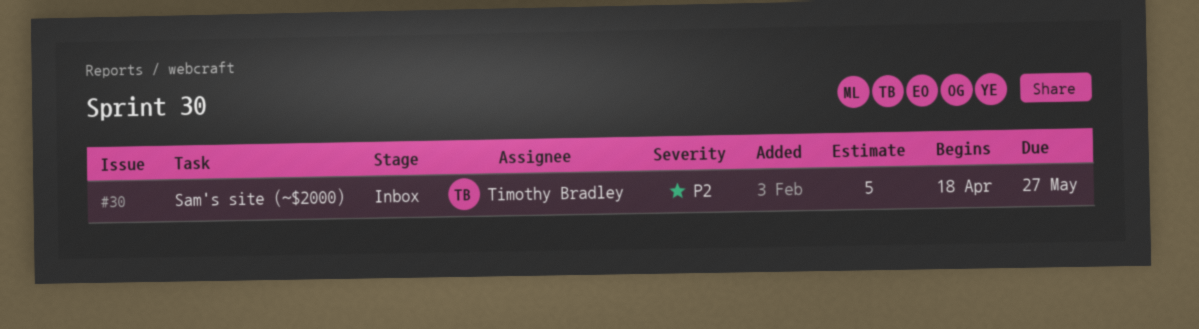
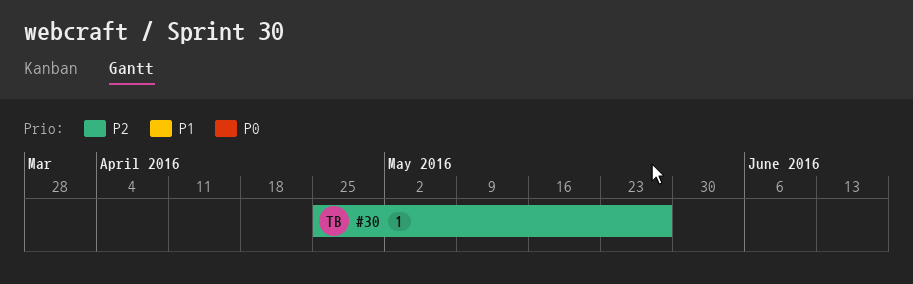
#30, estimate: 5 -> 1
#30, start: Apr 18 -> Apr 25

